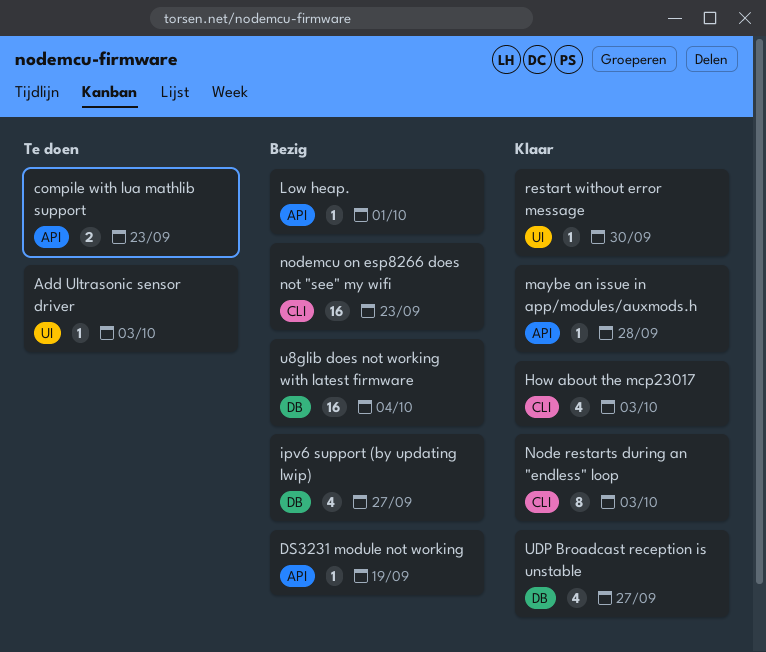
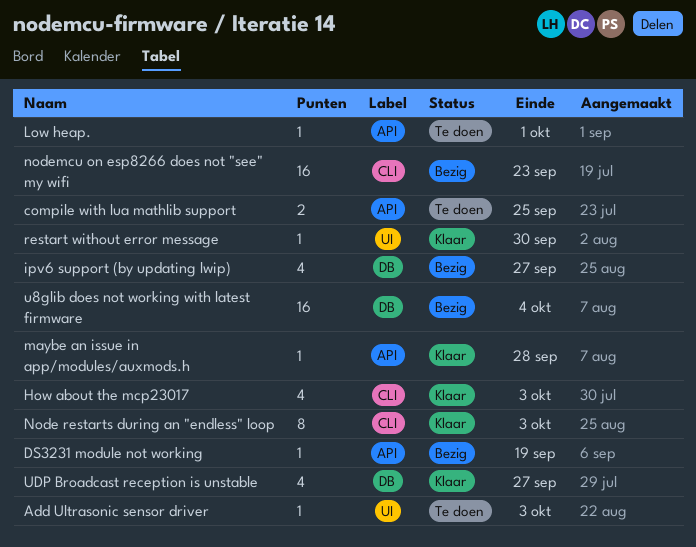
compile with lua mathlib support, due: Sep 23 -> Sep 25
Low heap., status: Bezig -> Te doen

